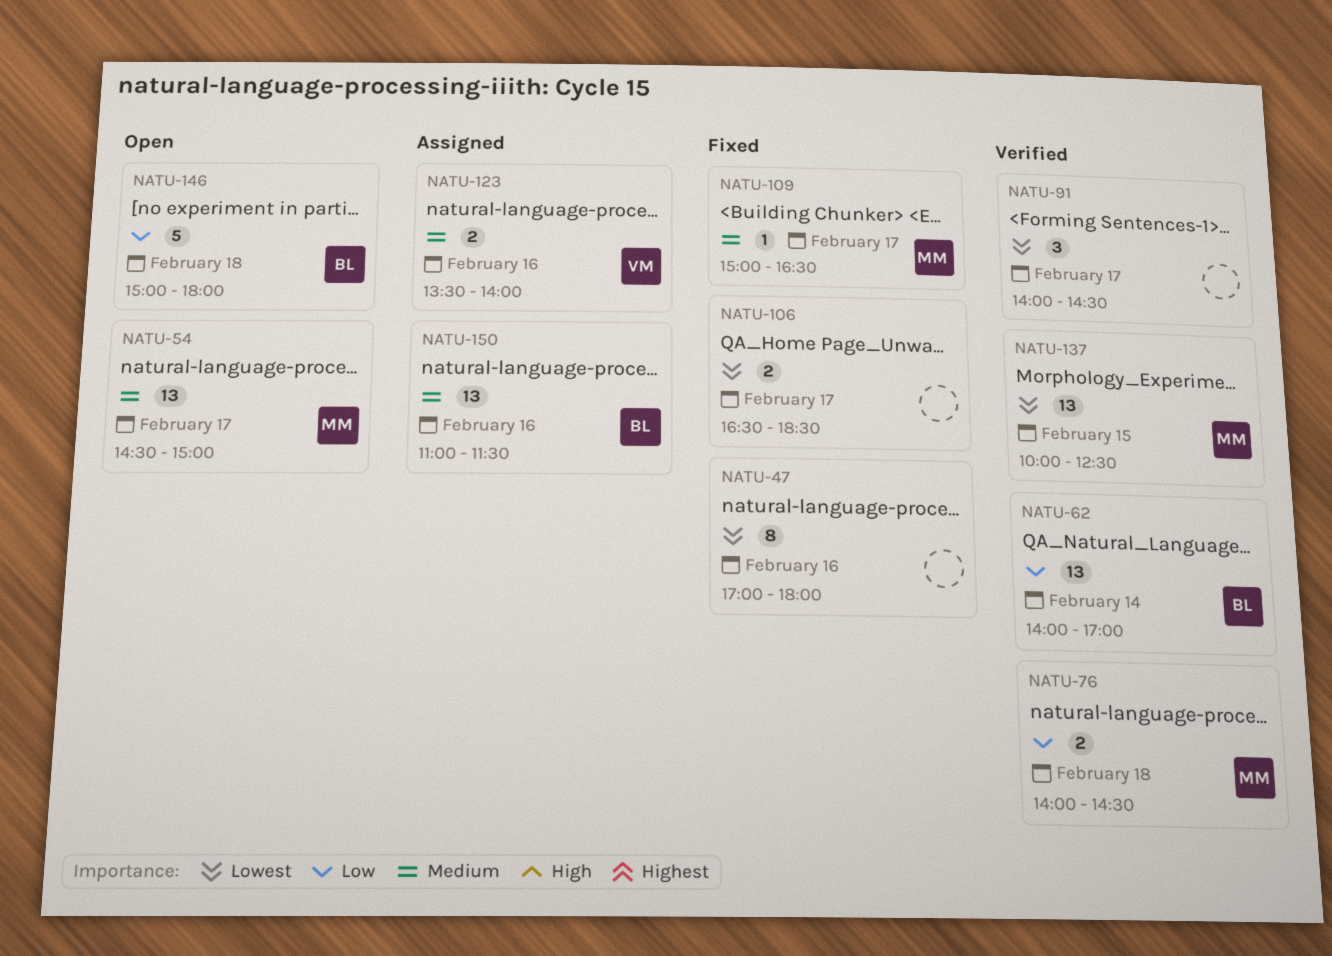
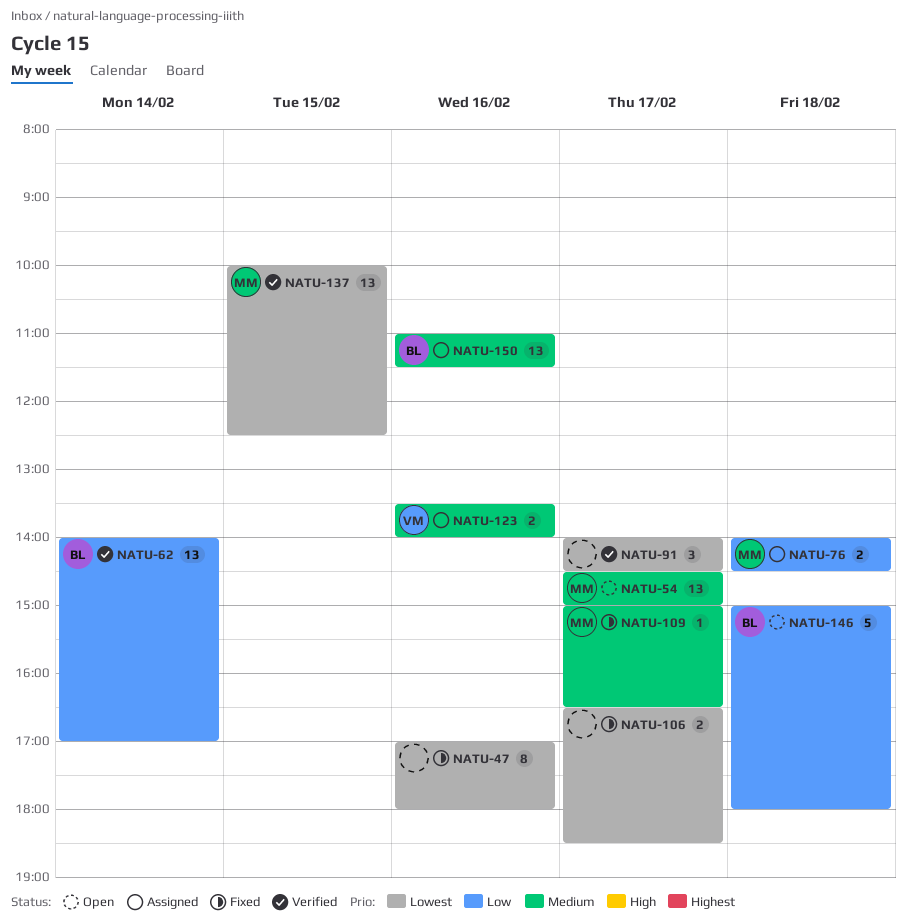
NATU-76, status: Verified -> Assigned

